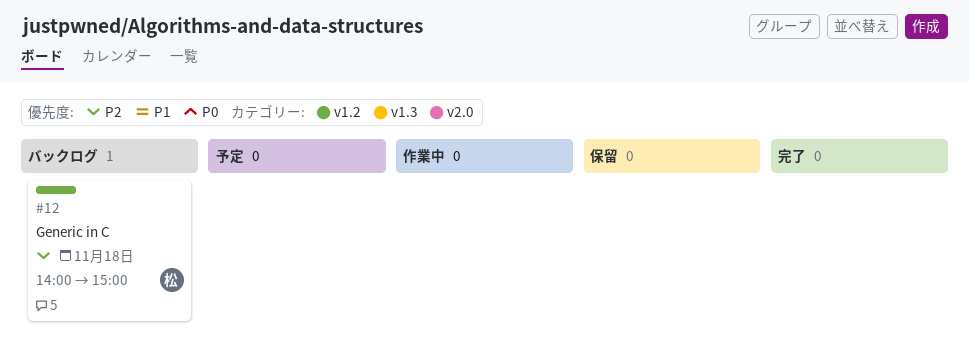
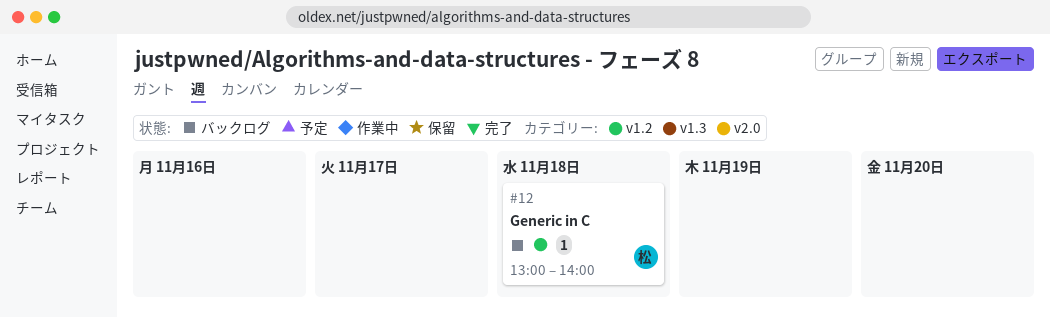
#12, begins: 14:00 -> 13:00
#12, ends: 15:00 -> 14:00

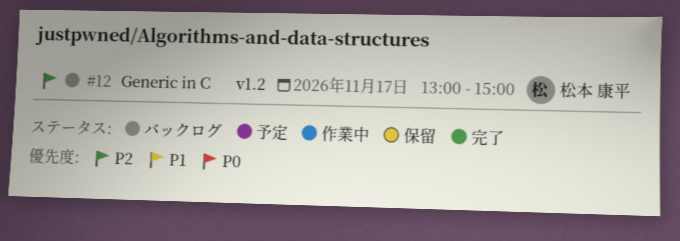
#12, day: Nov 18 -> Nov 17
#12, ends: 14:00 -> 15:00

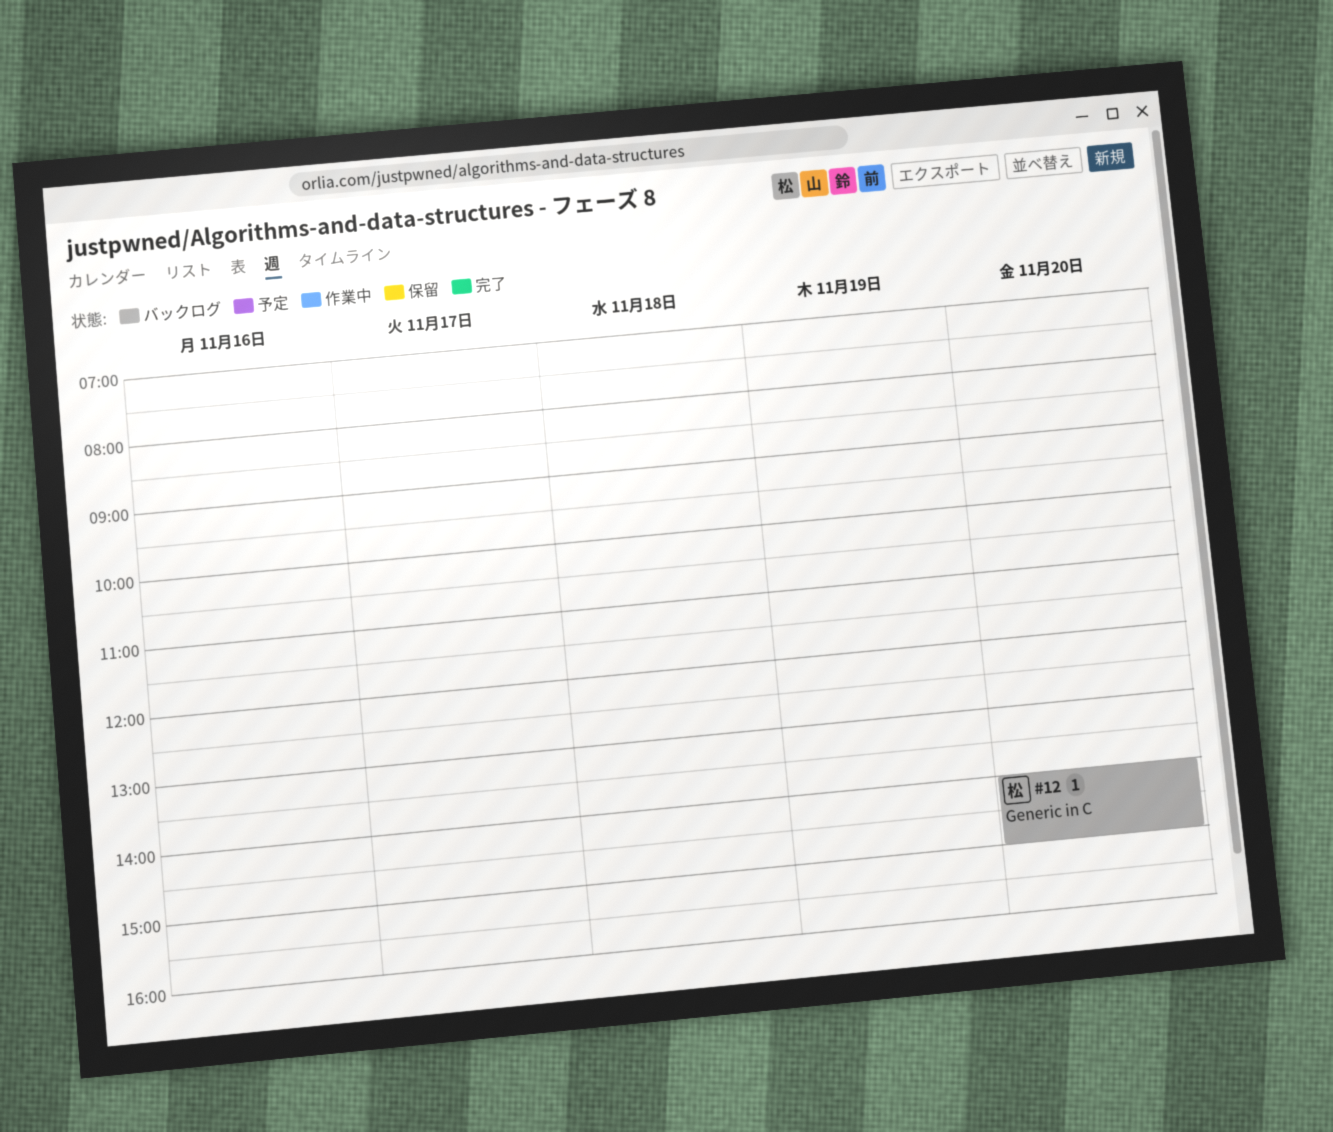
#12, day: Nov 17 -> Nov 20
#12, begins: 13:00 -> 14:00

